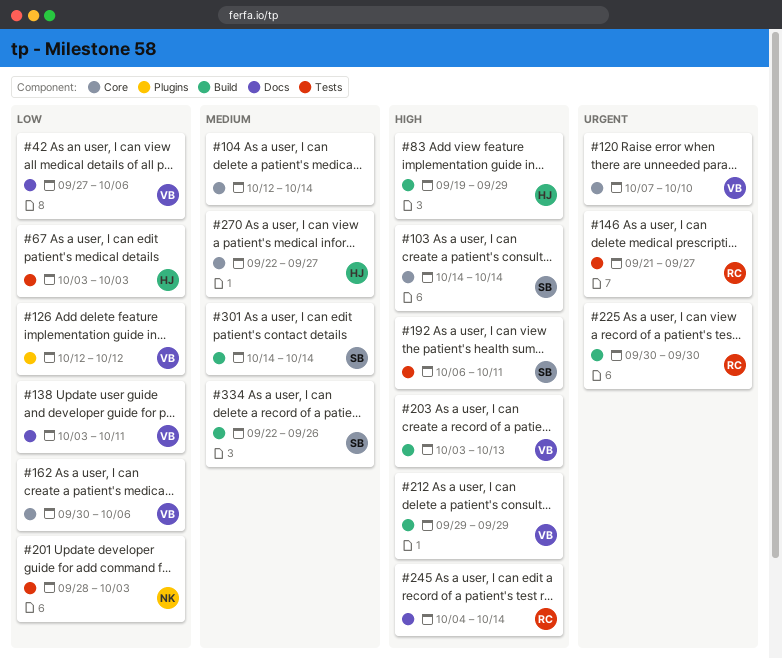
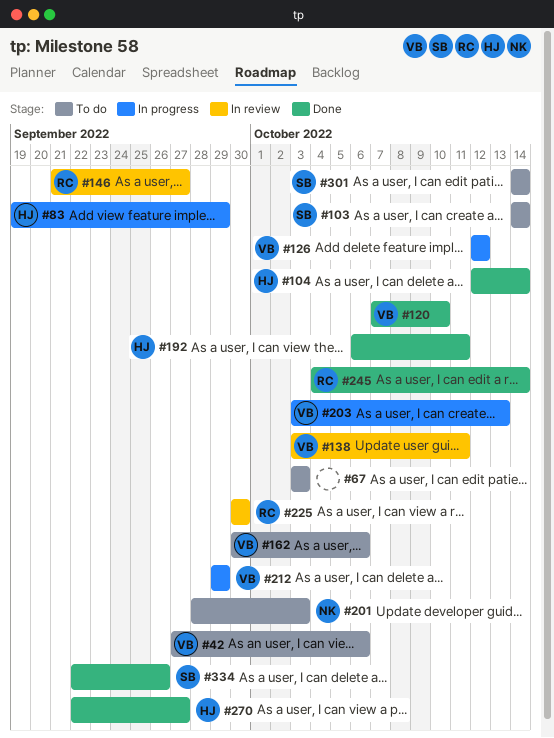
#67, owner: HJ -> none
#104, owner: none -> HJ
#192, owner: SB -> HJ

